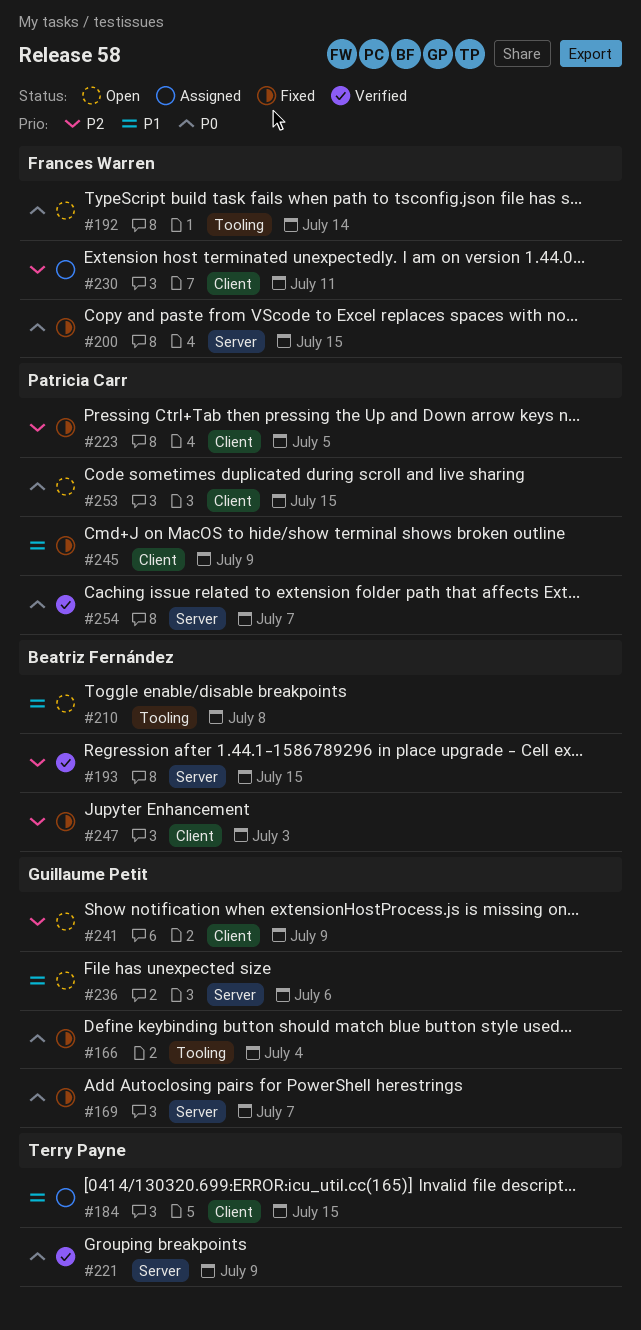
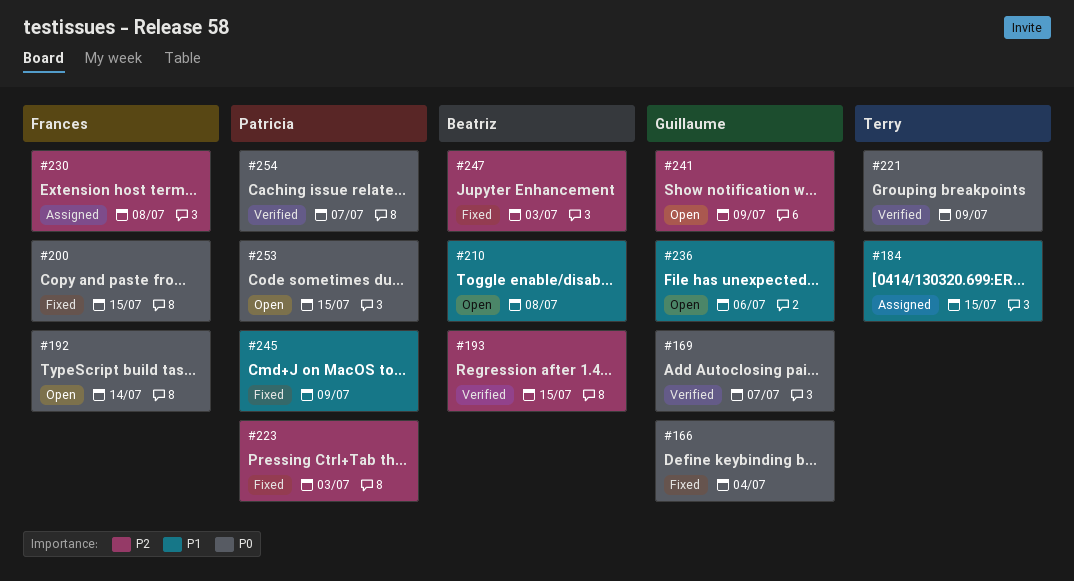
#169, status: Fixed -> Verified
#223, due: Jul 5 -> Jul 3
#230, due: Jul 11 -> Jul 8

